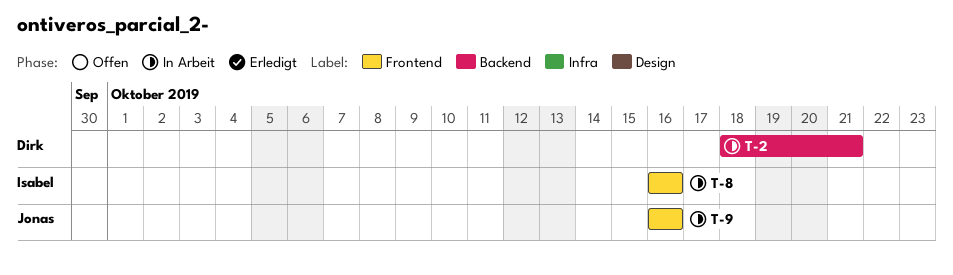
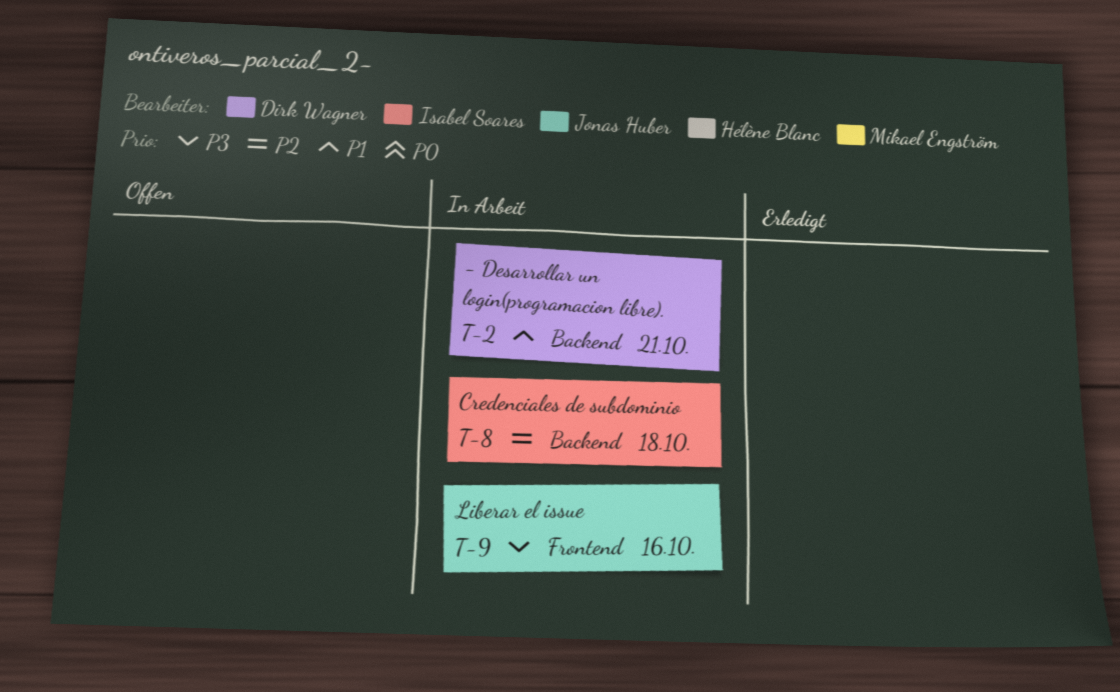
T-8, label: Frontend -> Backend
T-8, due: Oct 16 -> Oct 18

